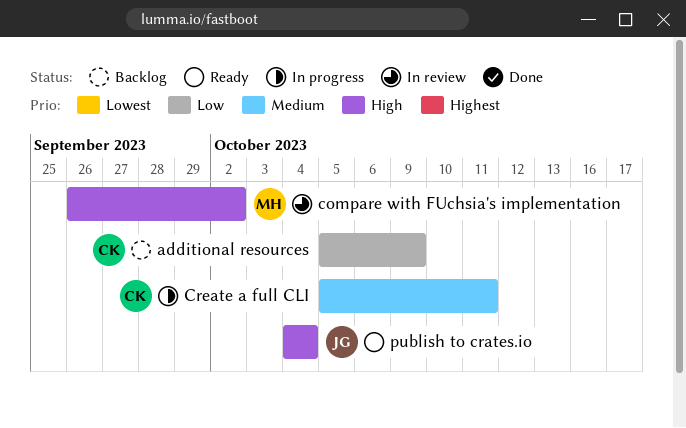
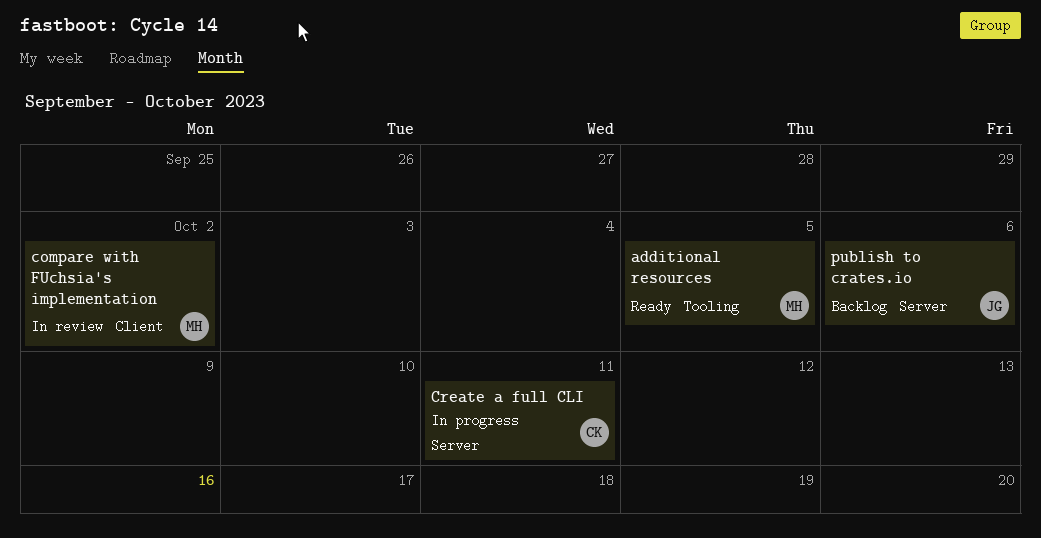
additional resources, status: Backlog -> Ready
additional resources, owner: CK -> MH
additional resources, due: Oct 9 -> Oct 5
publish to crates.io, status: Ready -> Backlog
publish to crates.io, due: Oct 4 -> Oct 6

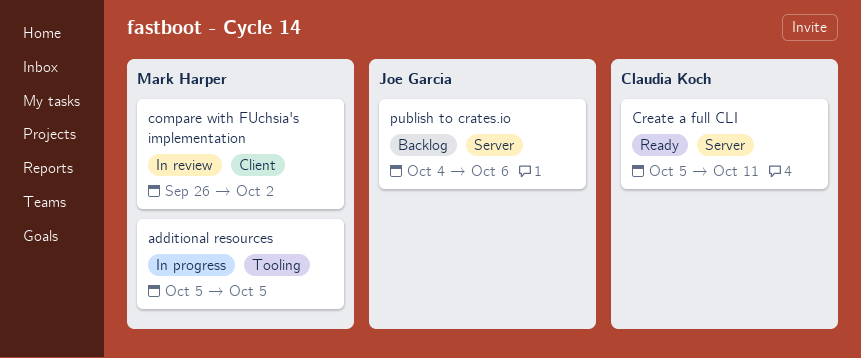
additional resources, status: Ready -> In progress
Create a full CLI, status: In progress -> Ready

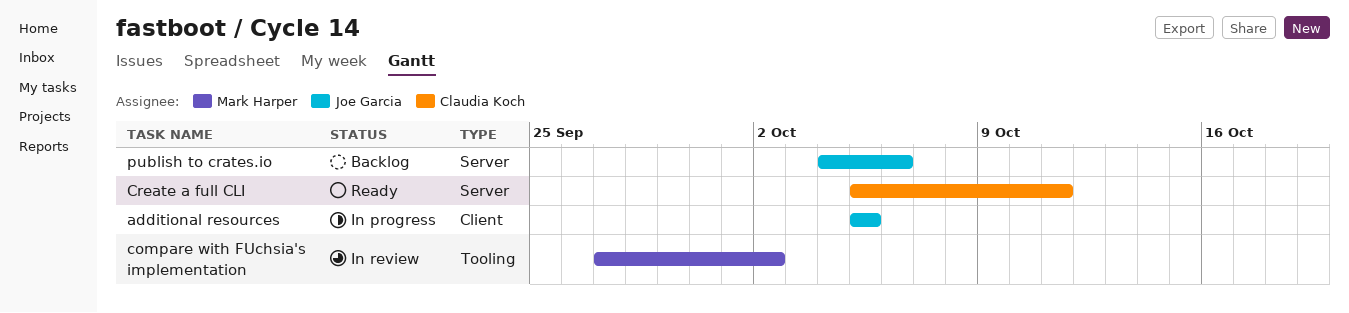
additional resources, owner: Mark Harper -> Joe Garcia
additional resources, label: Tooling -> Client
compare with FUchsia's implementation, label: Client -> Tooling
compare with FUchsia's implementation, start: Sep 26 -> Sep 27

